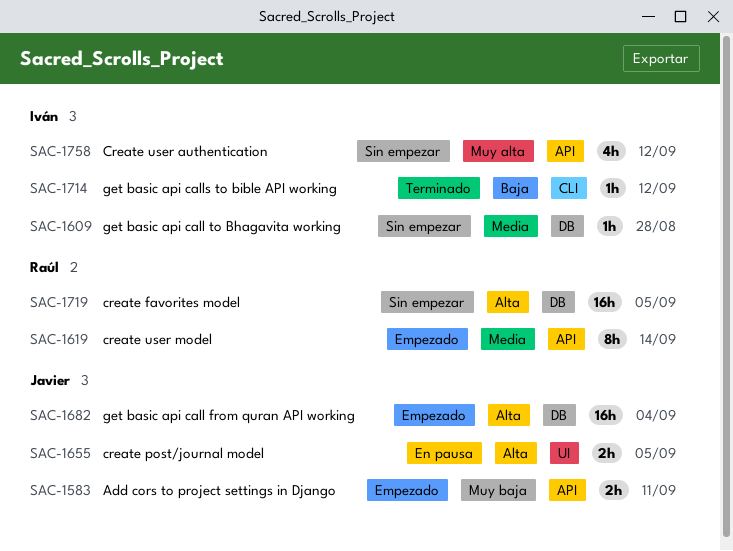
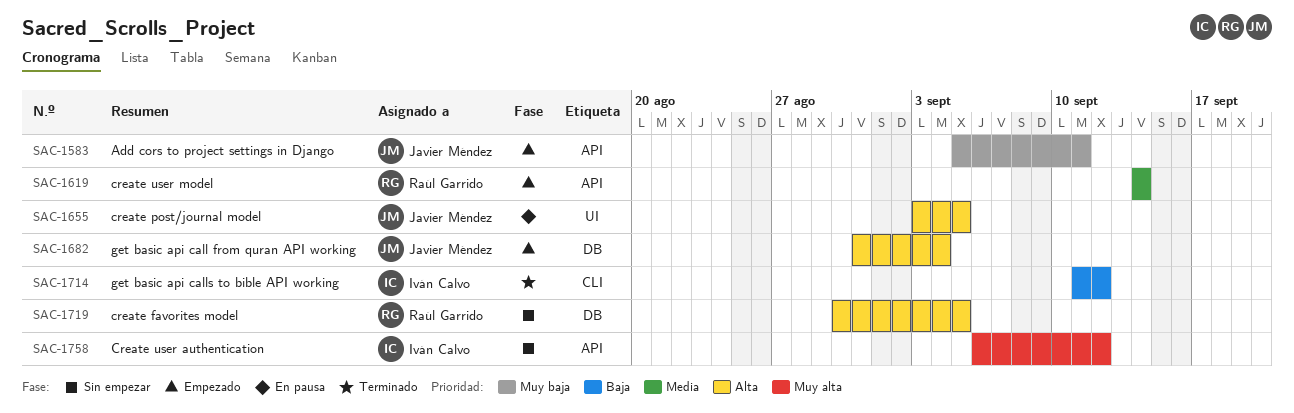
SAC-1609: present -> none

